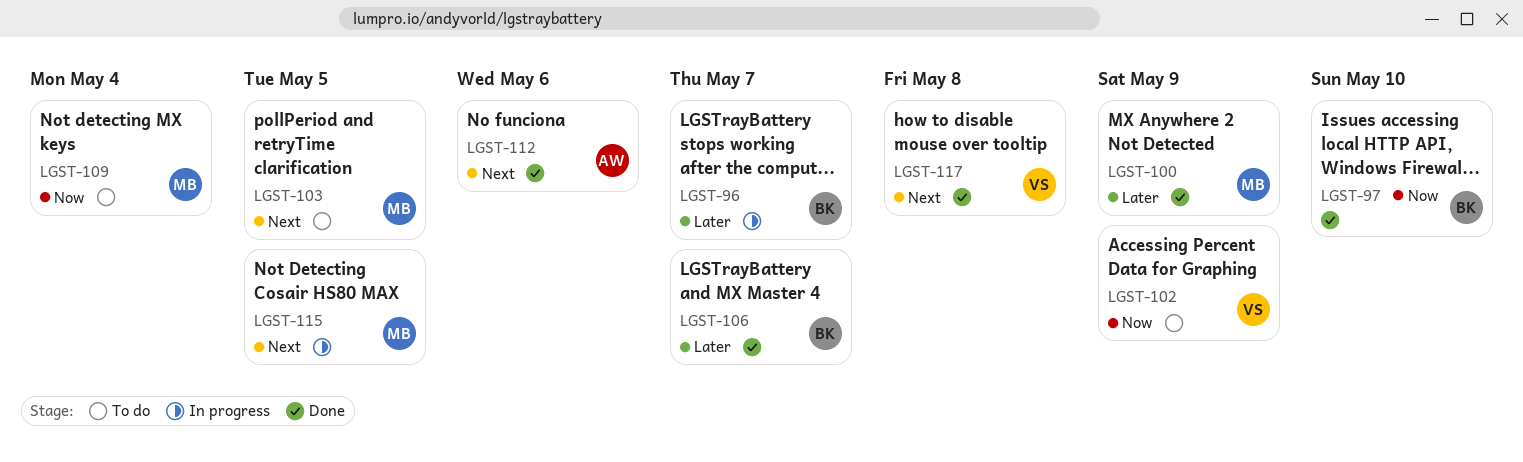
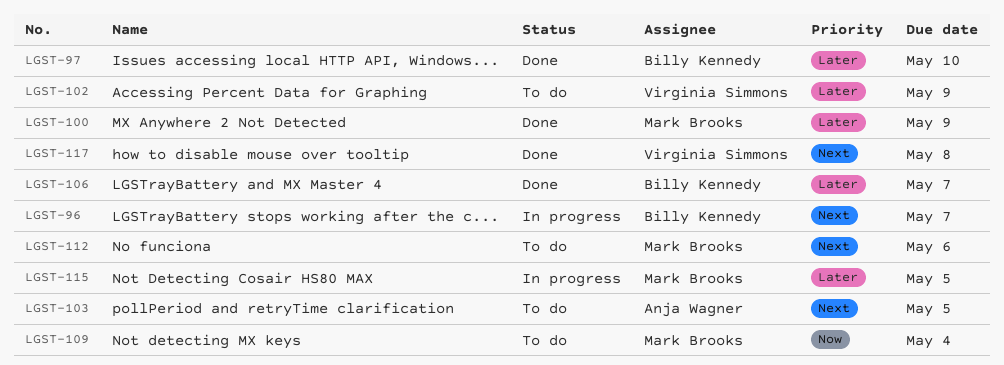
LGST-96, priority: Later -> Next
LGST-97, priority: Now -> Later
LGST-102, priority: Now -> Later
LGST-103, owner: Mark Brooks -> Anja Wagner
LGST-112, status: Done -> To do
LGST-112, owner: Anja Wagner -> Mark Brooks
LGST-115, priority: Next -> Later

